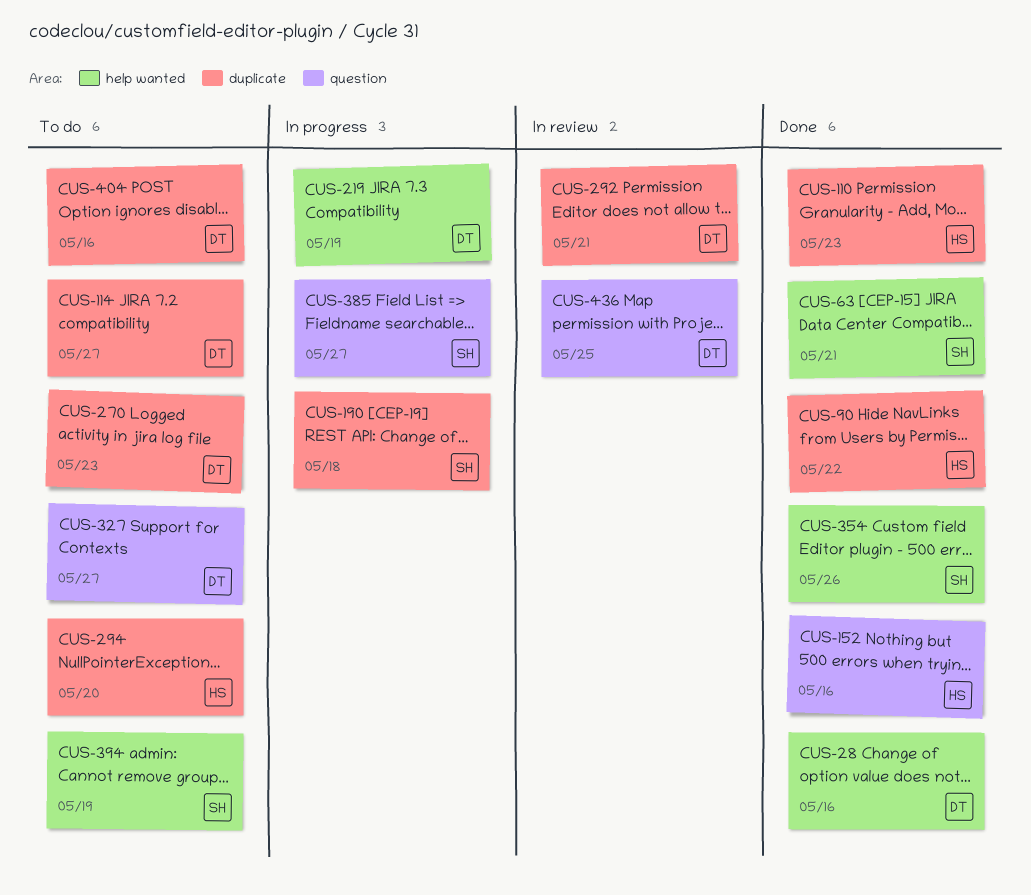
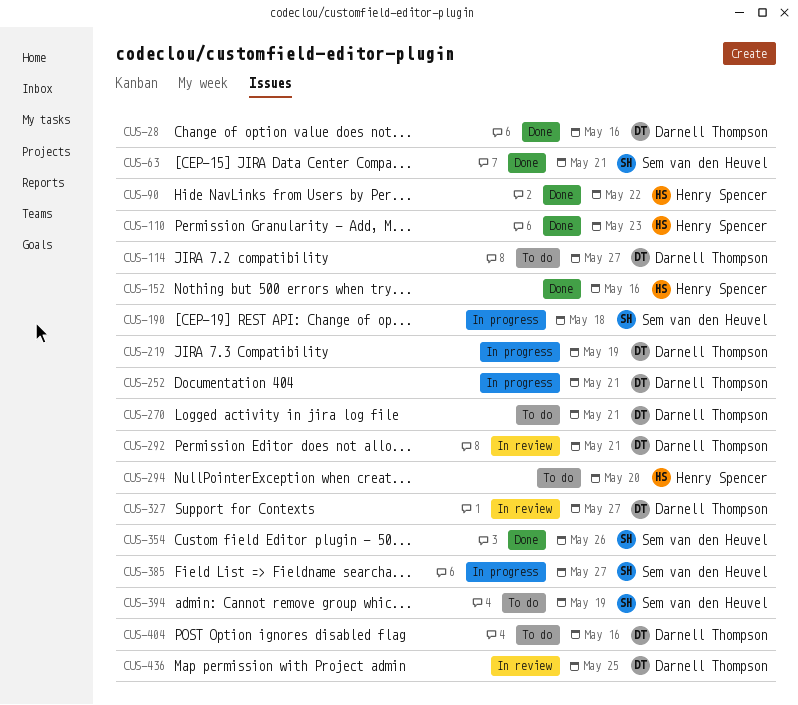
CUS-252: none -> present
CUS-270, due: May 23 -> May 21
CUS-327, status: To do -> In review

